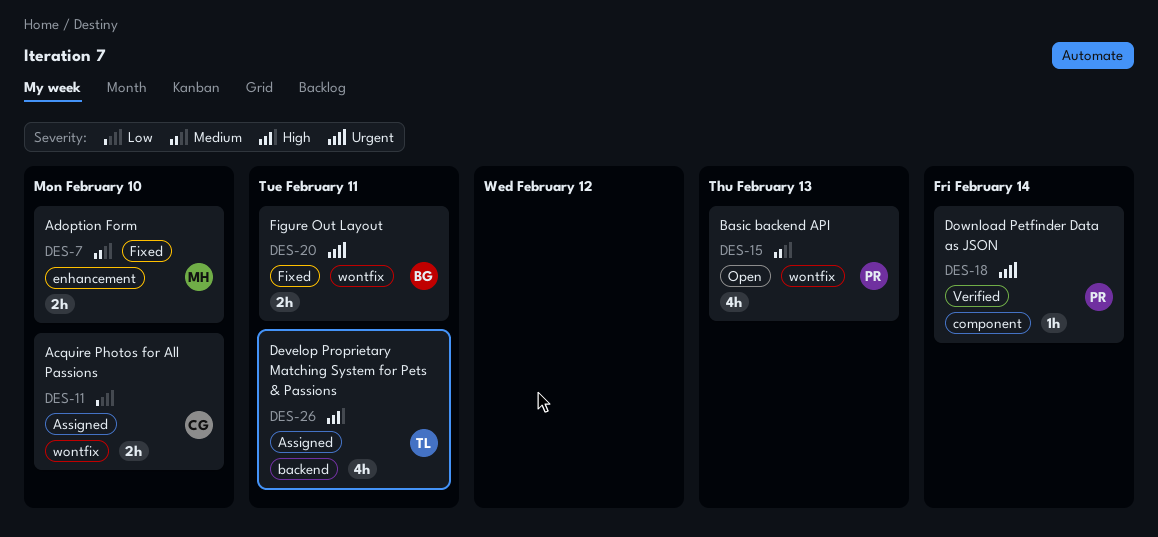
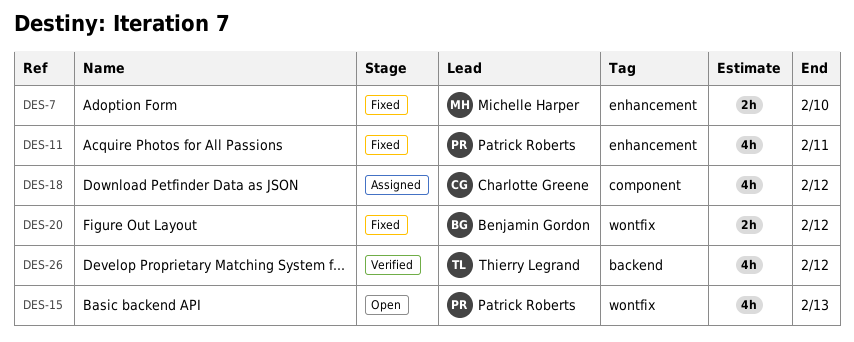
DES-11, status: Assigned -> Fixed
DES-11, owner: Charlotte Greene -> Patrick Roberts
DES-11, label: wontfix -> enhancement
DES-11, estimate: 2h -> 4h
DES-11, due: Feb 10 -> Feb 11
DES-18, status: Verified -> Assigned
DES-18, owner: Patrick Roberts -> Charlotte Greene
DES-18, estimate: 1h -> 4h
DES-18, due: Feb 14 -> Feb 12
DES-20, due: Feb 11 -> Feb 12
DES-26, status: Assigned -> Verified
DES-26, due: Feb 11 -> Feb 12

